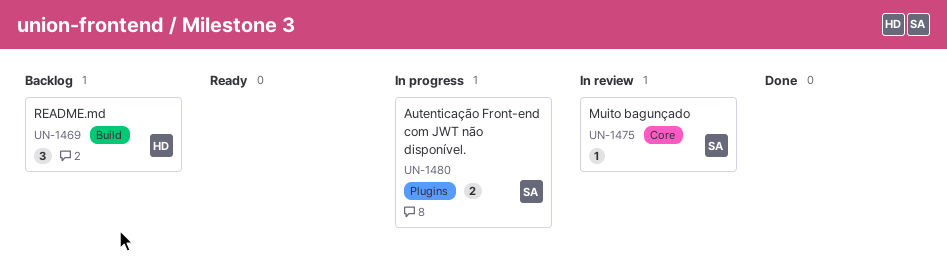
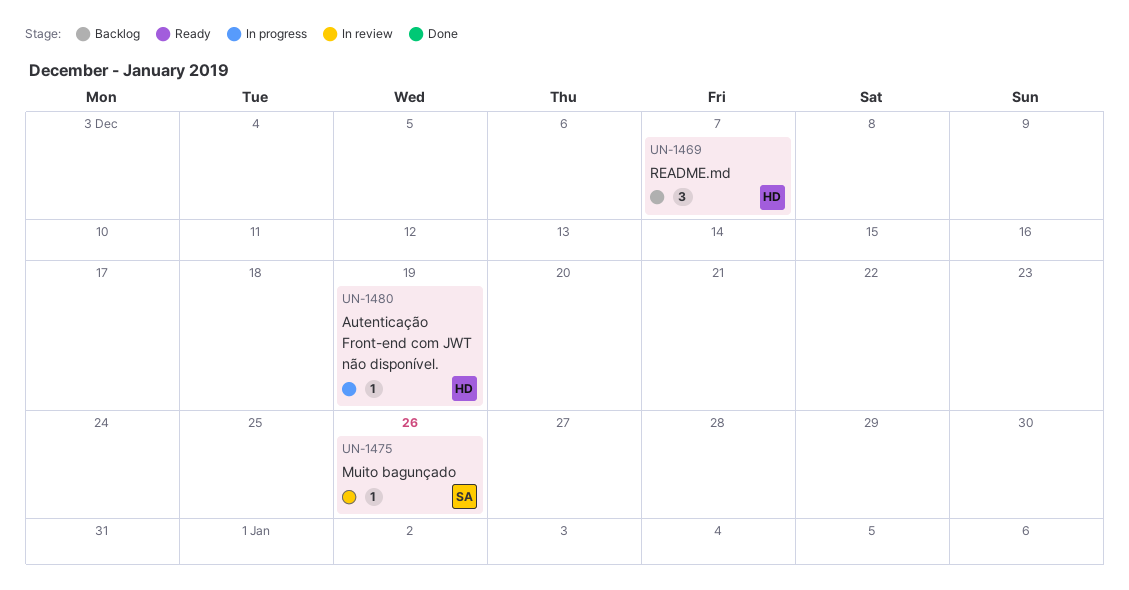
UN-1480, owner: SA -> HD
UN-1480, estimate: 2 -> 1

